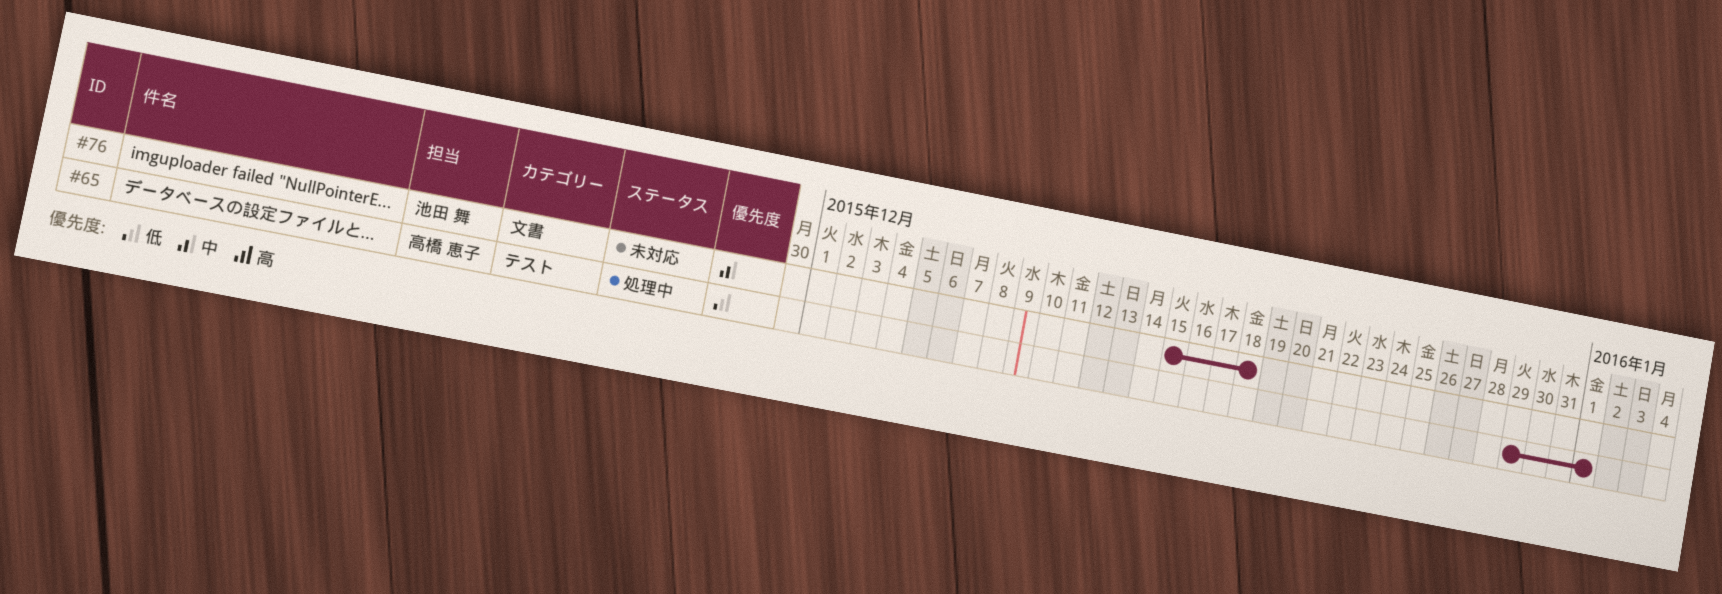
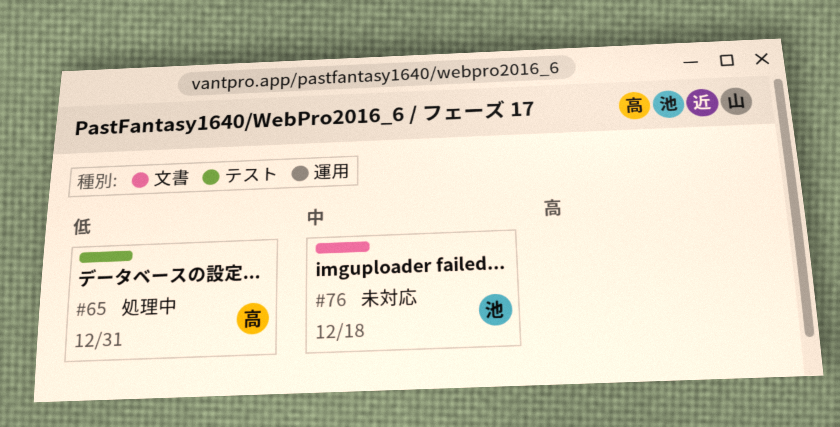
#65, due: Jan 1 -> Dec 31

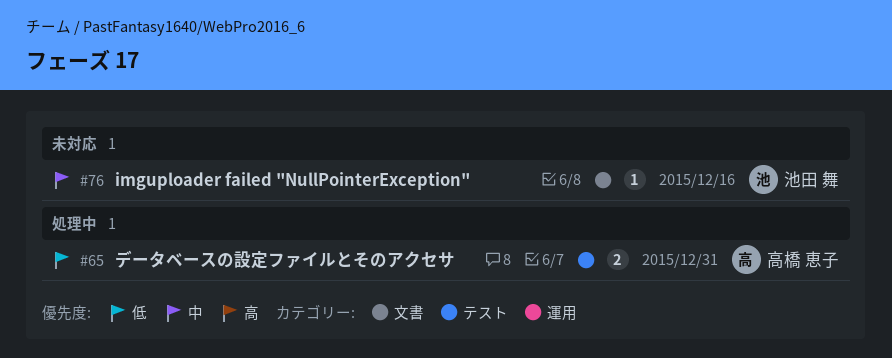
#76, due: Dec 18 -> Dec 16

